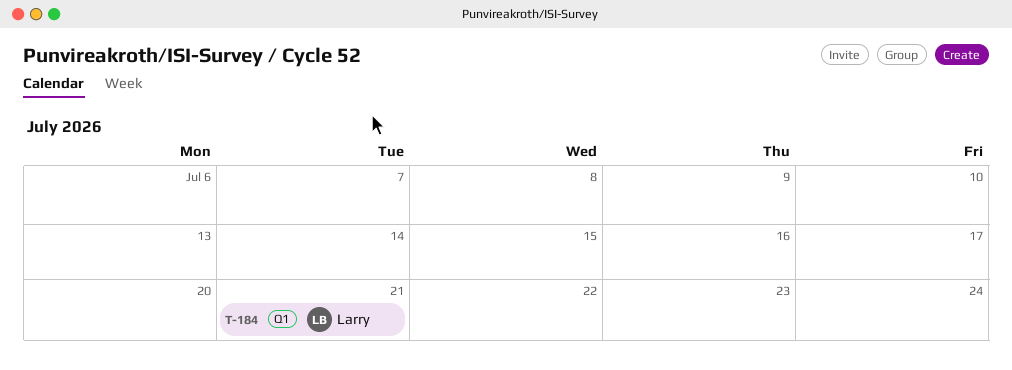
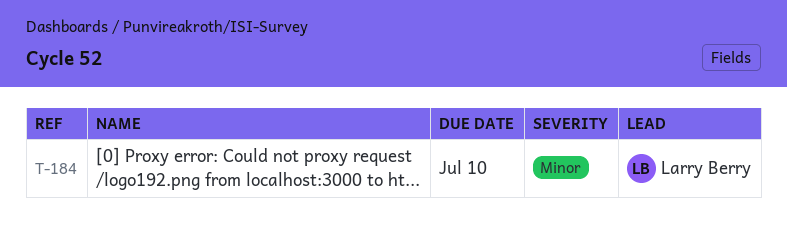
T-184, due: Jul 21 -> Jul 10

